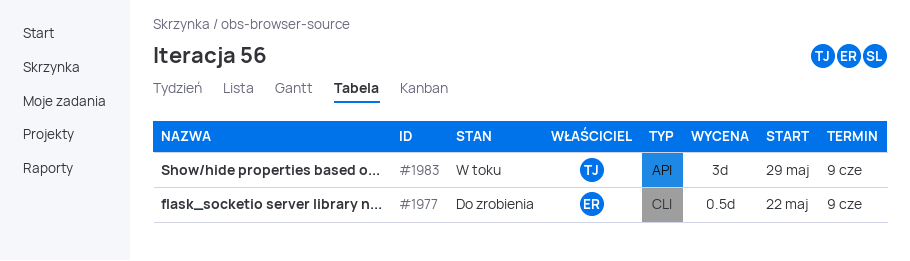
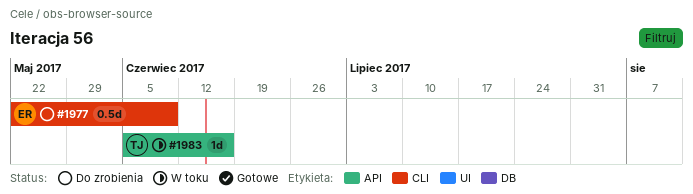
#1983, estimate: 3d -> 1d
#1983, start: May 29 -> Jun 5
#1983, due: Jun 9 -> Jun 16

